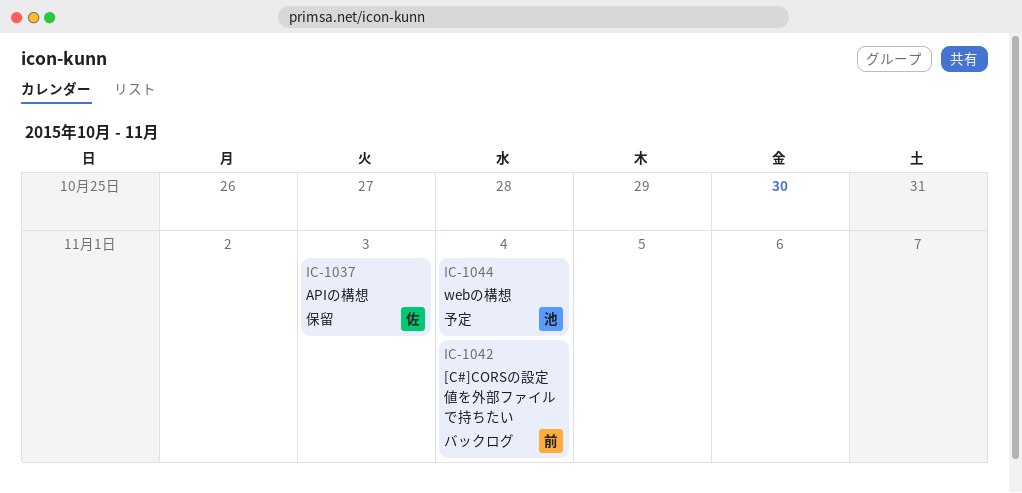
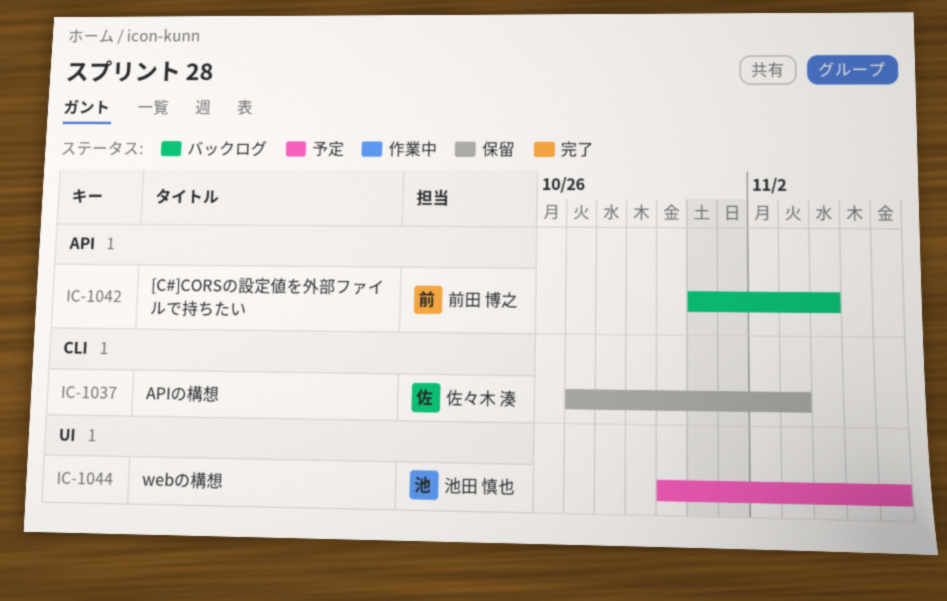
IC-1044, due: Nov 4 -> Nov 6

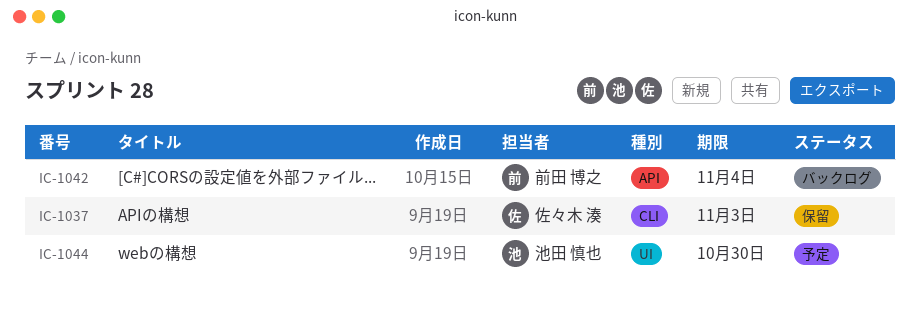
IC-1044, due: Nov 6 -> Oct 30

